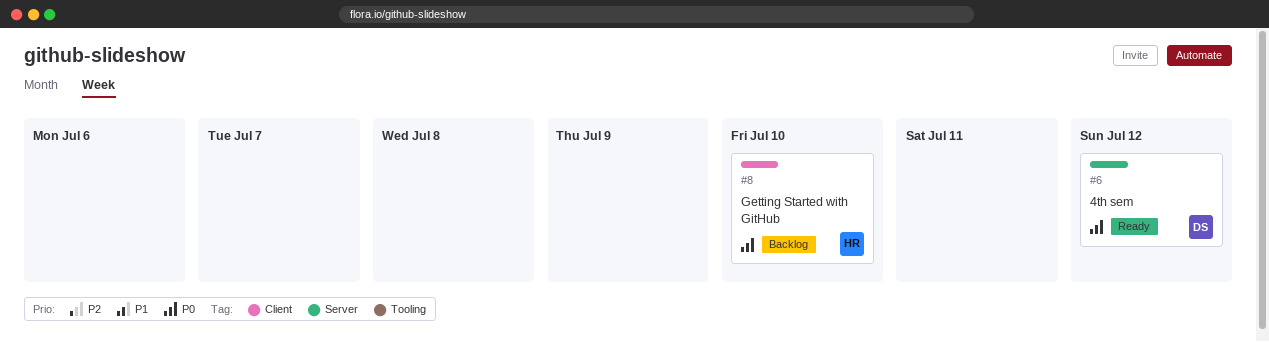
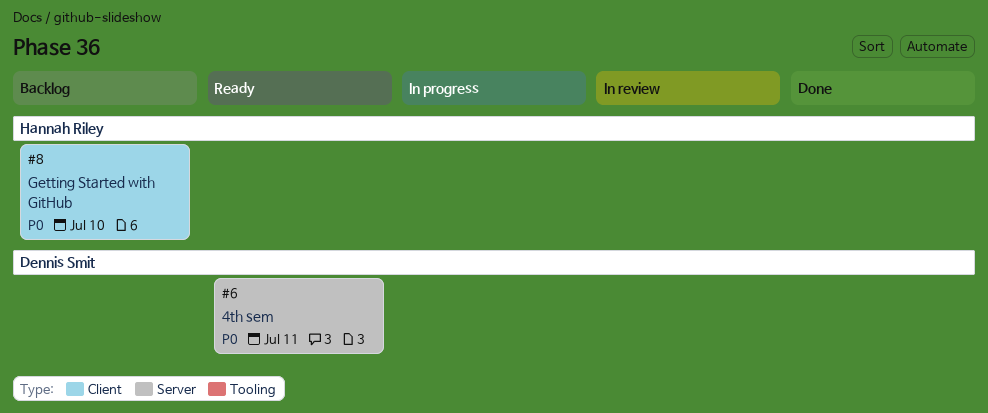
#6, due: Jul 12 -> Jul 11

